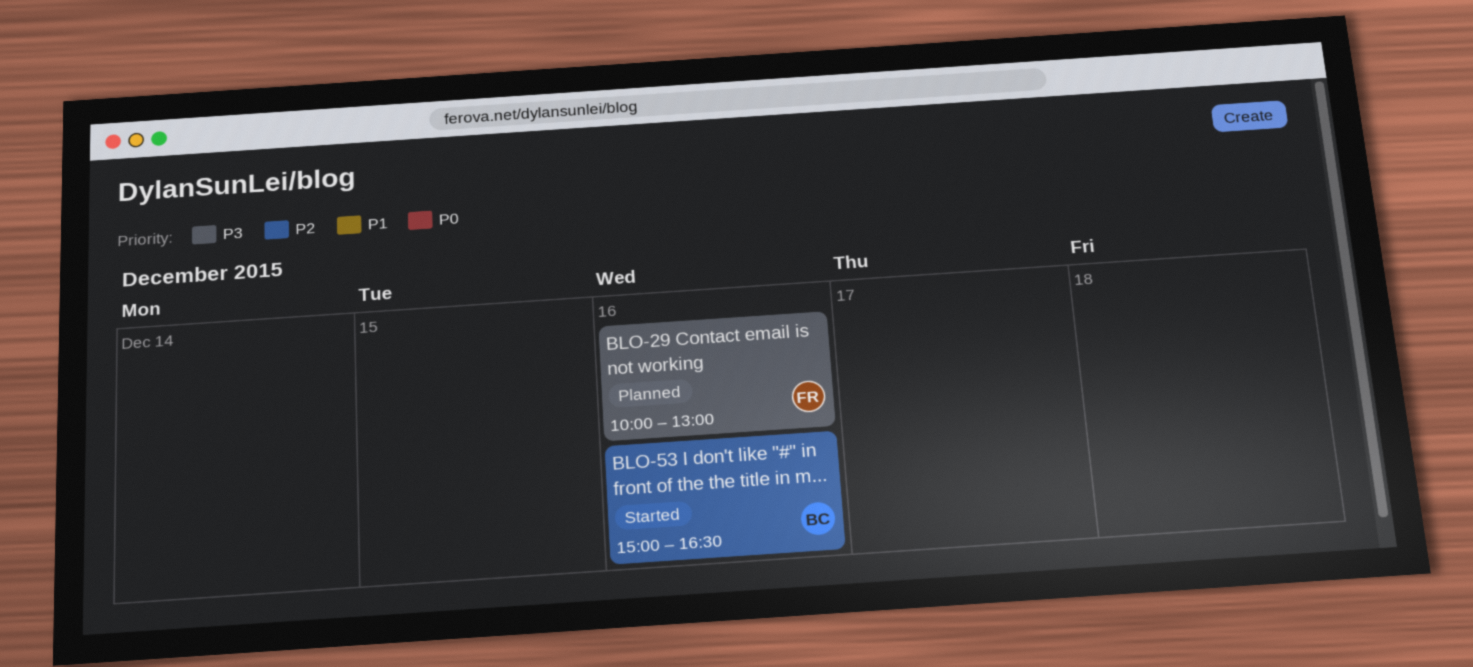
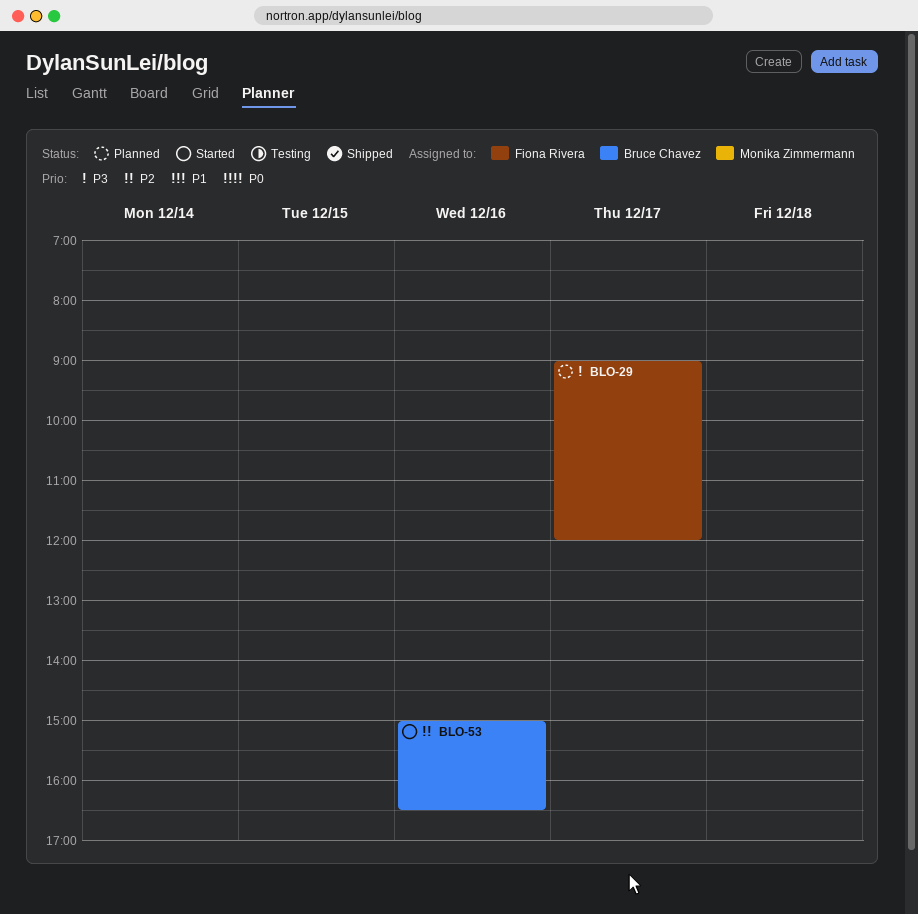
BLO-29, day: Dec 16 -> Dec 17
BLO-29, begins: 10:00 -> 09:00
BLO-29, ends: 13:00 -> 12:00

